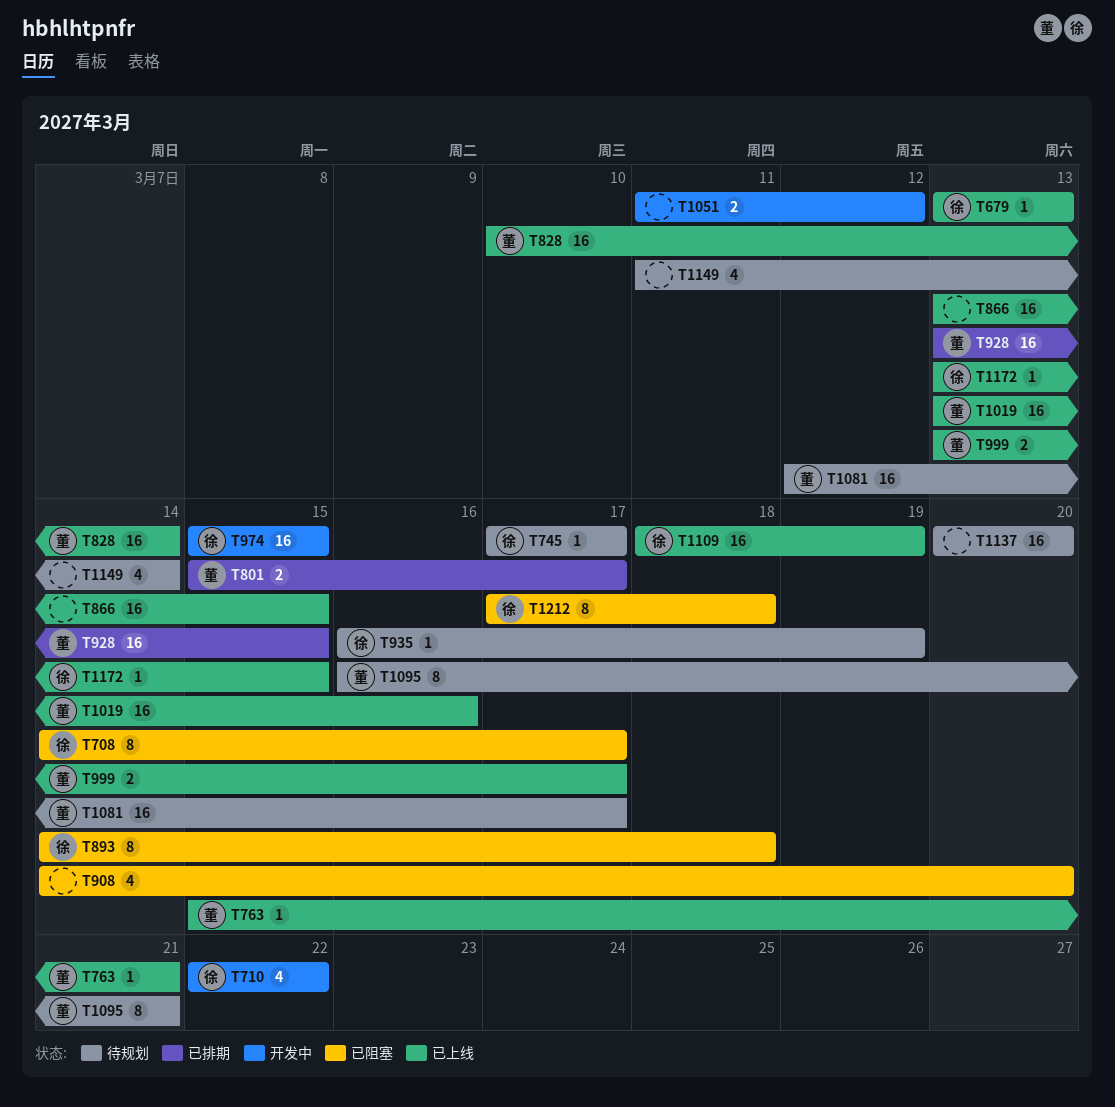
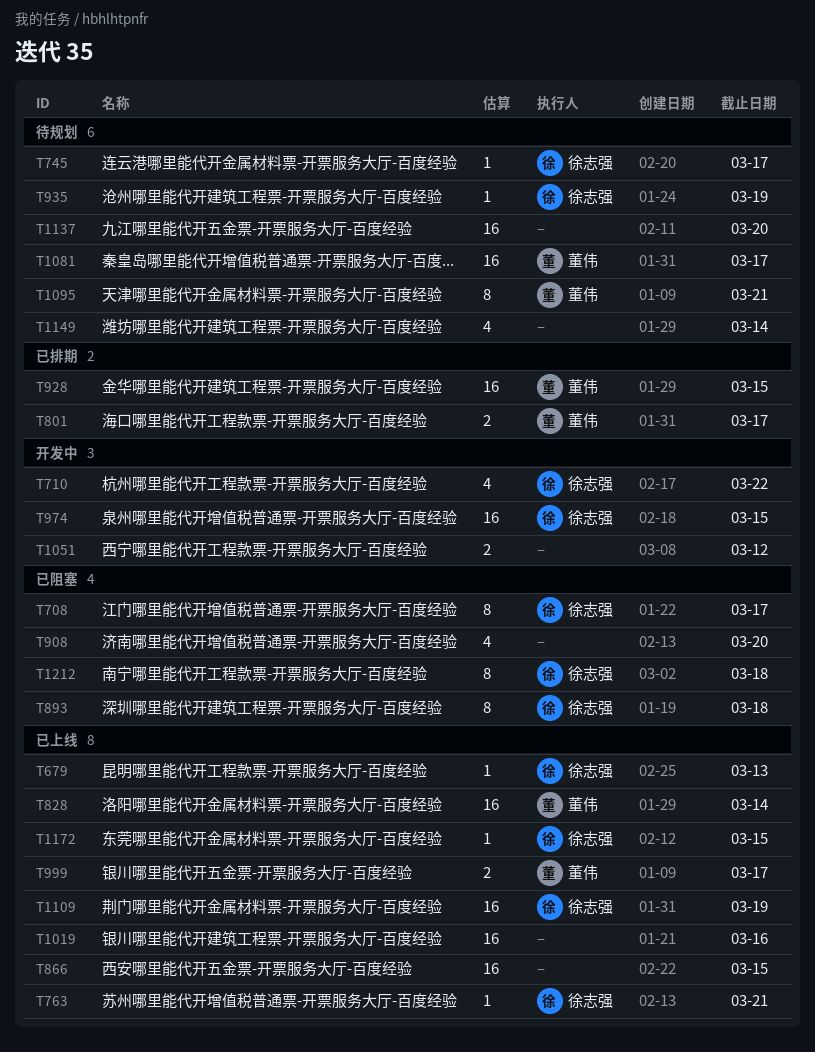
T763, owner: 董伟 -> 徐志强
T1019, owner: 董伟 -> none

